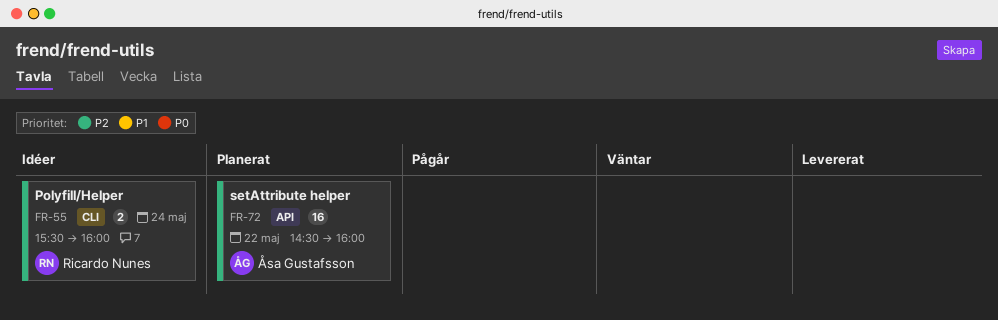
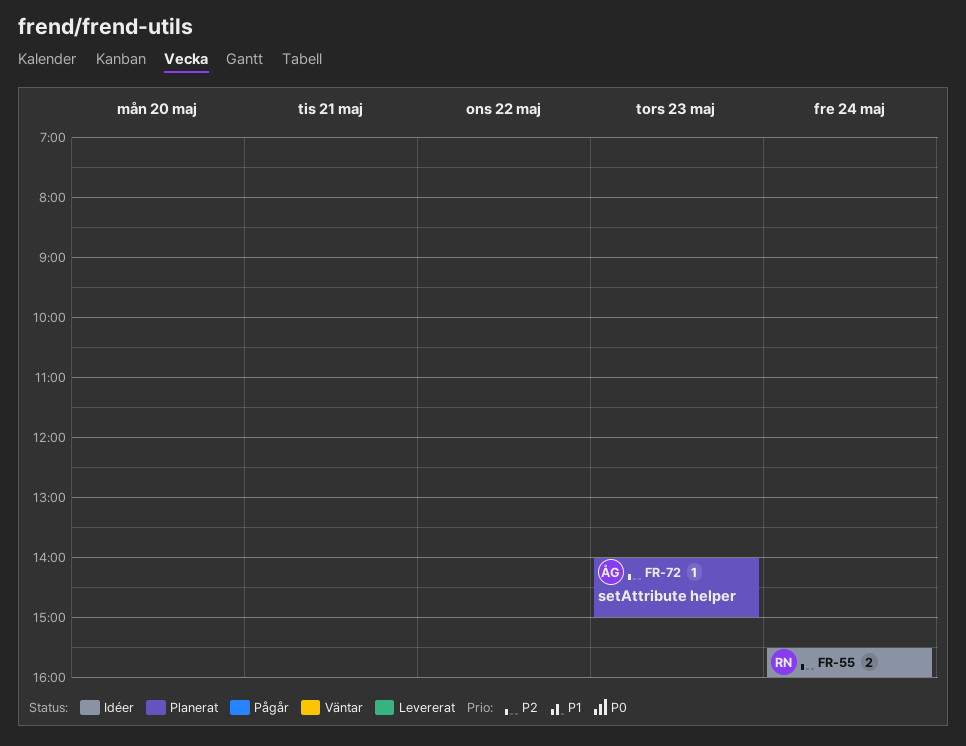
FR-72, estimate: 16 -> 1
FR-72, day: May 22 -> May 23
FR-72, begins: 14:30 -> 14:00
FR-72, ends: 16:00 -> 15:00

